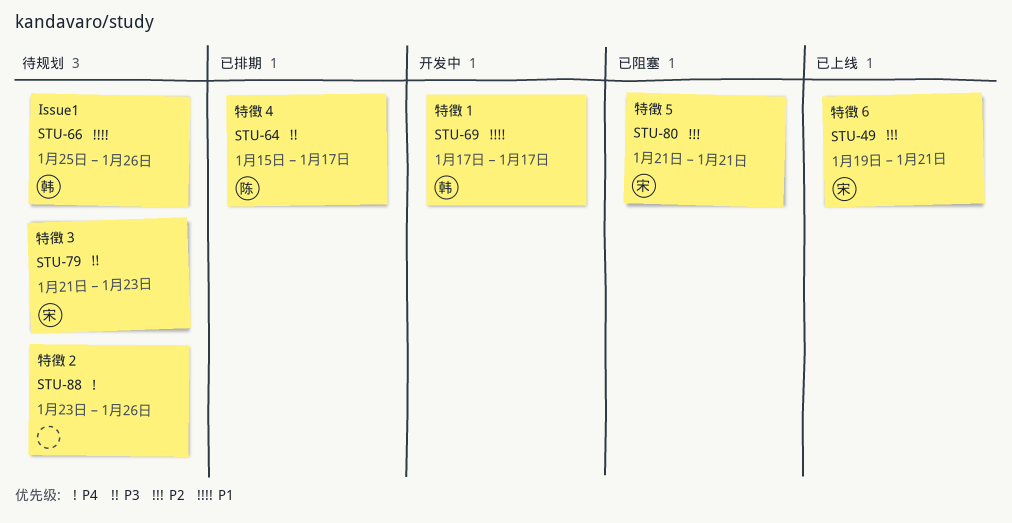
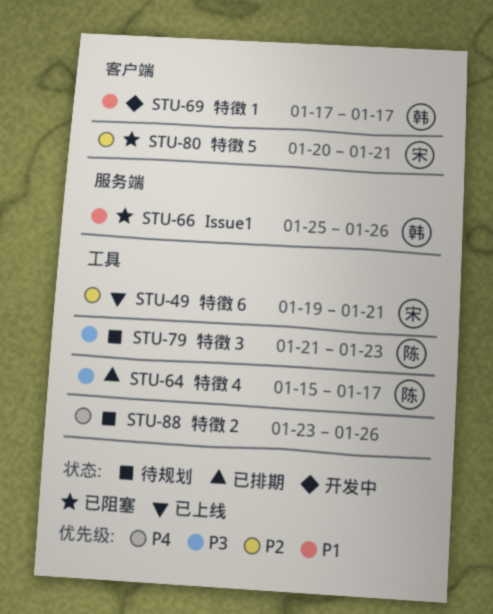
STU-66, status: 待规划 -> 已阻塞
STU-79, owner: 宋 -> 陈
STU-80, start: Jan 21 -> Jan 20

